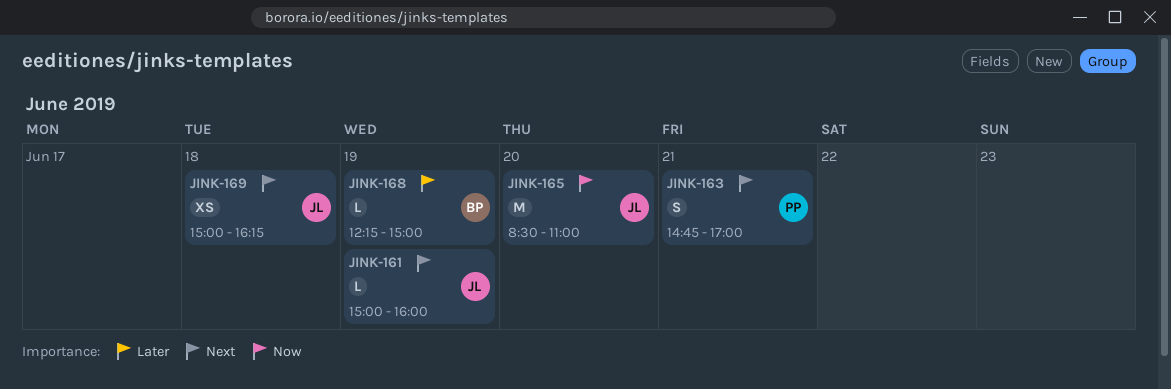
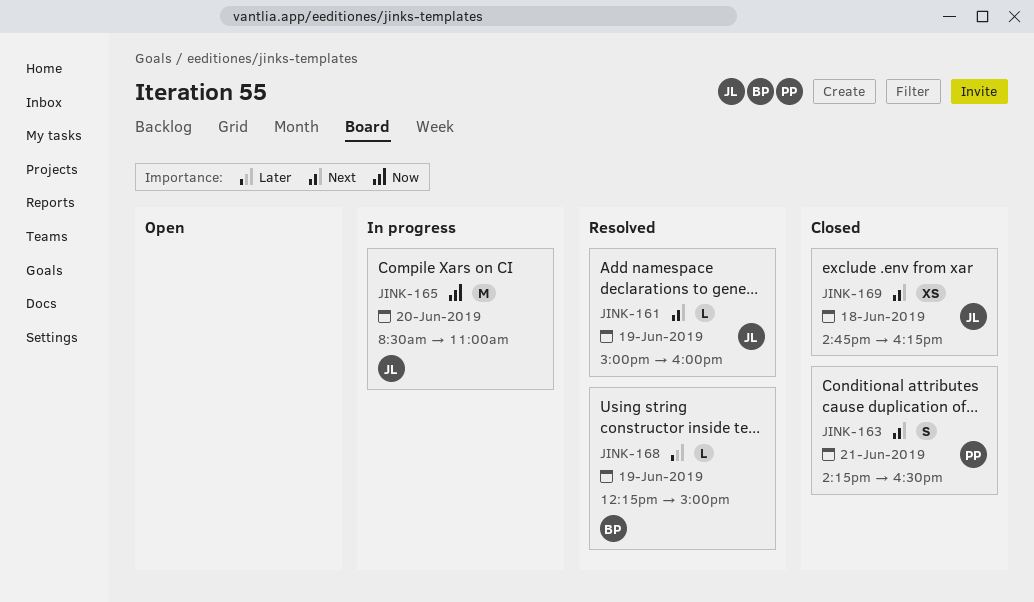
JINK-163, begins: 14:45 -> 14:15
JINK-163, ends: 17:00 -> 16:30
JINK-169, begins: 15:00 -> 14:45

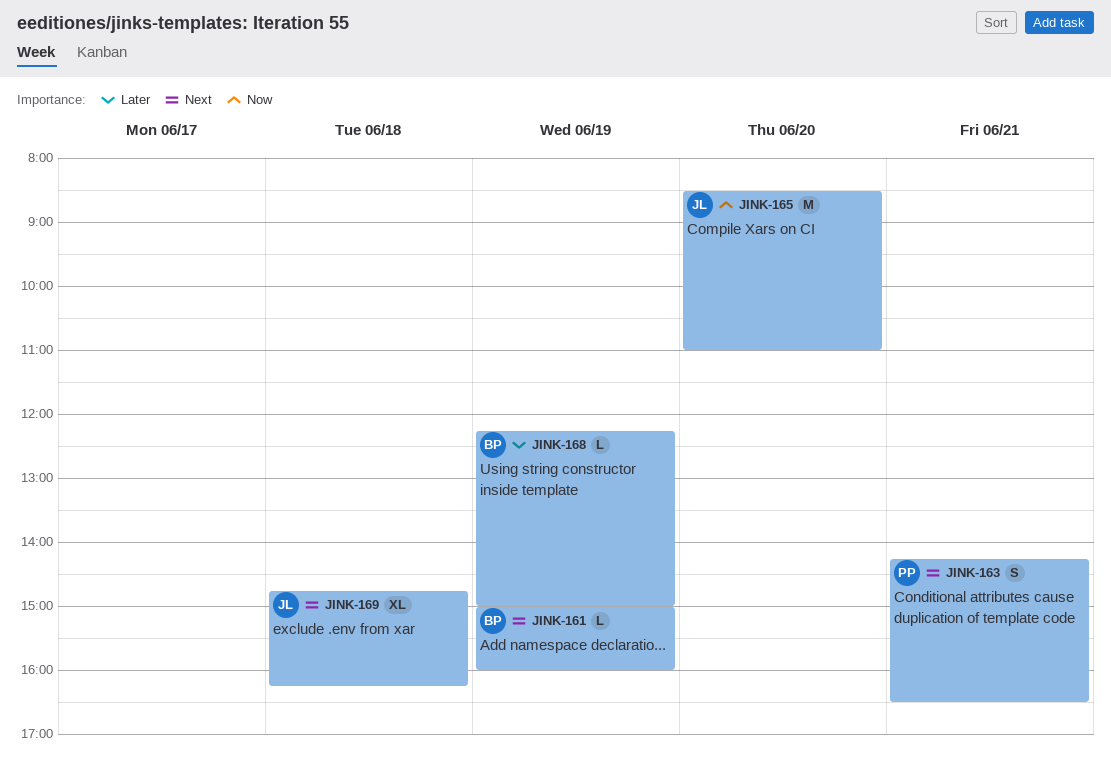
JINK-161, owner: JL -> BP
JINK-169, estimate: XS -> XL

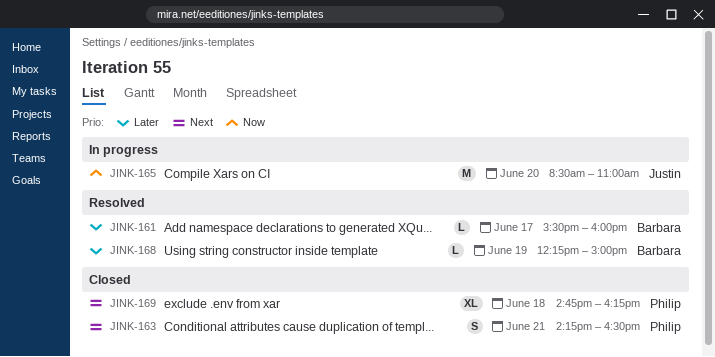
JINK-161, priority: Next -> Later
JINK-161, day: Jun 19 -> Jun 17
JINK-161, begins: 15:00 -> 15:30
JINK-169, owner: Justin -> Philip

